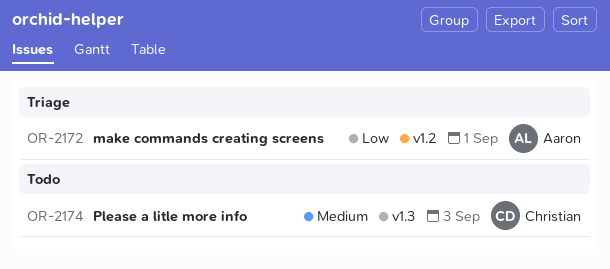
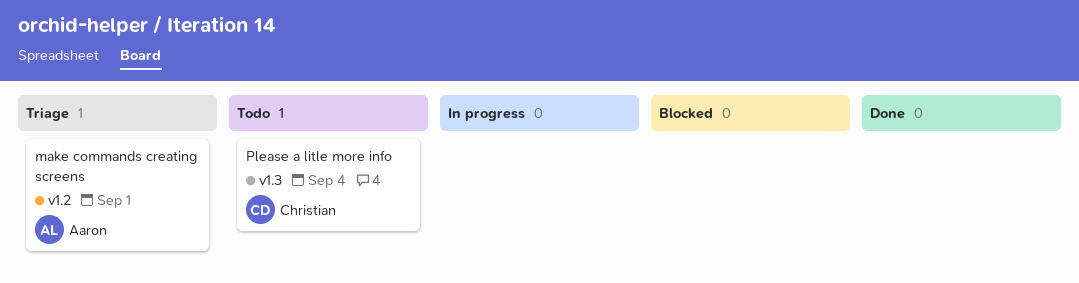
Please a litle more info, due: Sep 3 -> Sep 4

